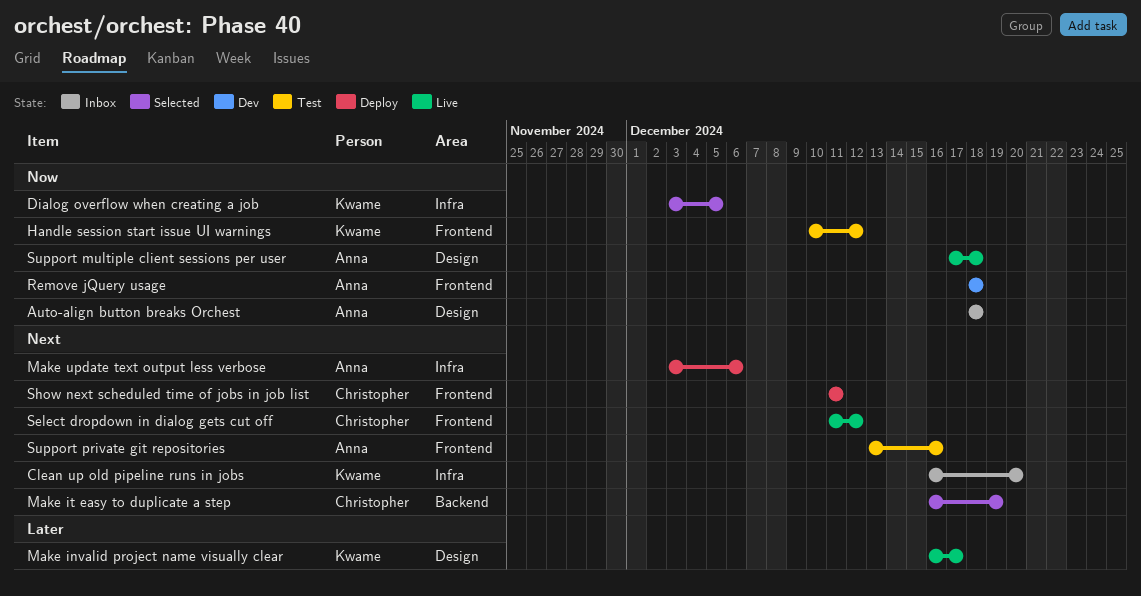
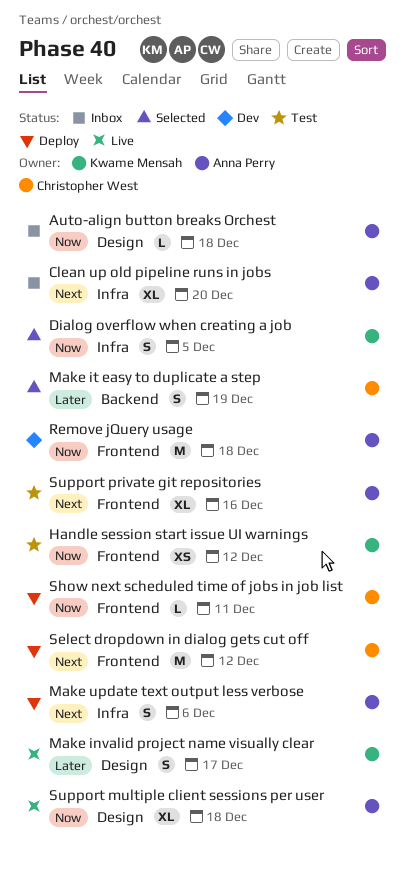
Clean up old pipeline runs in jobs, owner: Kwame Mensah -> Anna Perry
Make it easy to duplicate a step, priority: Next -> Later
Select dropdown in dialog gets cut off, status: Live -> Deploy
Show next scheduled time of jobs in job list, priority: Next -> Now

